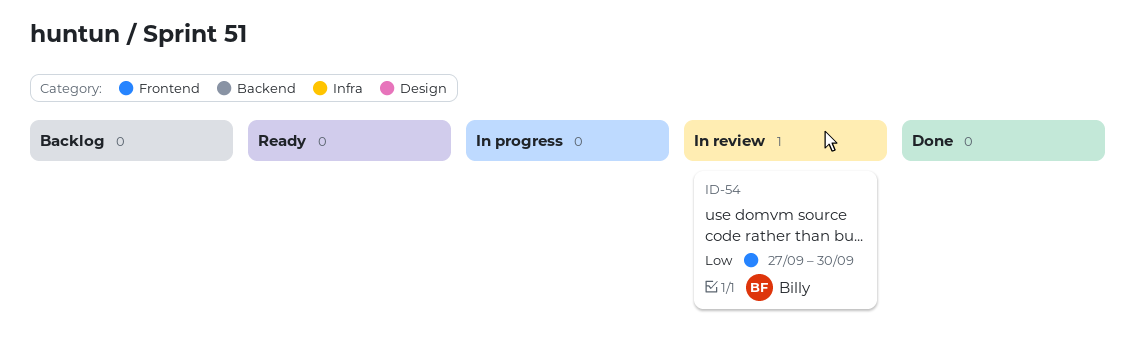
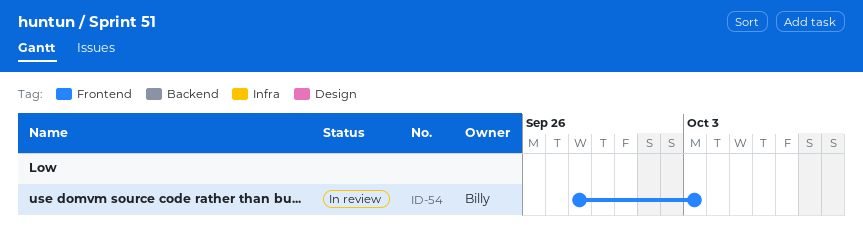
ID-54, start: Sep 27 -> Sep 28
ID-54, due: Sep 30 -> Oct 3

